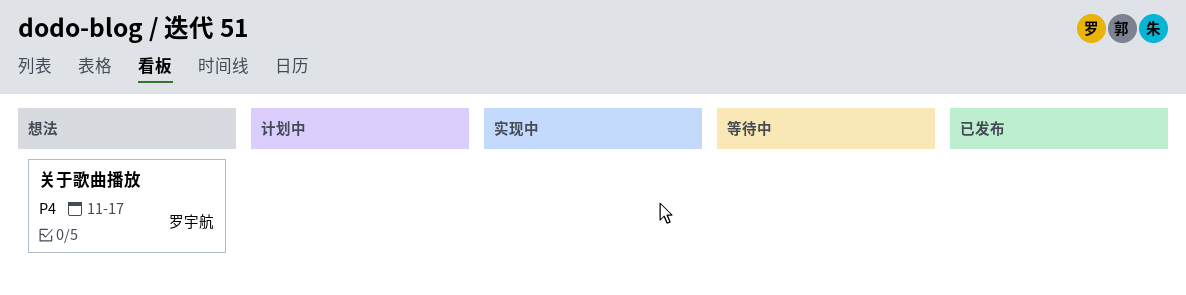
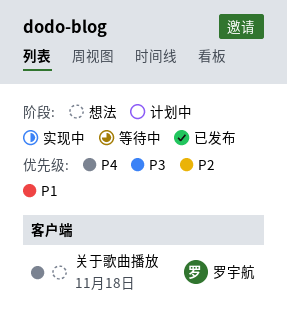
关于歌曲播放, due: Nov 17 -> Nov 18

